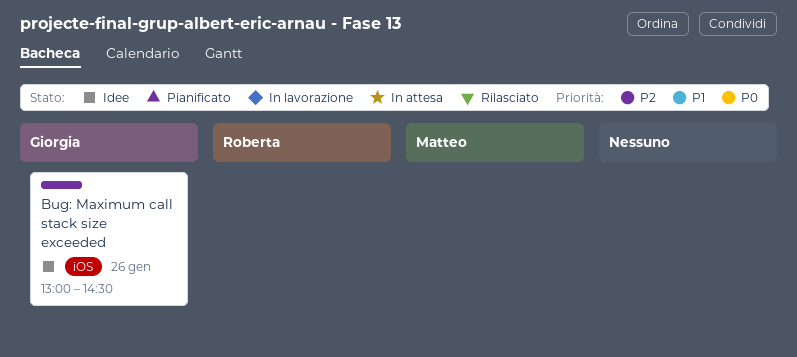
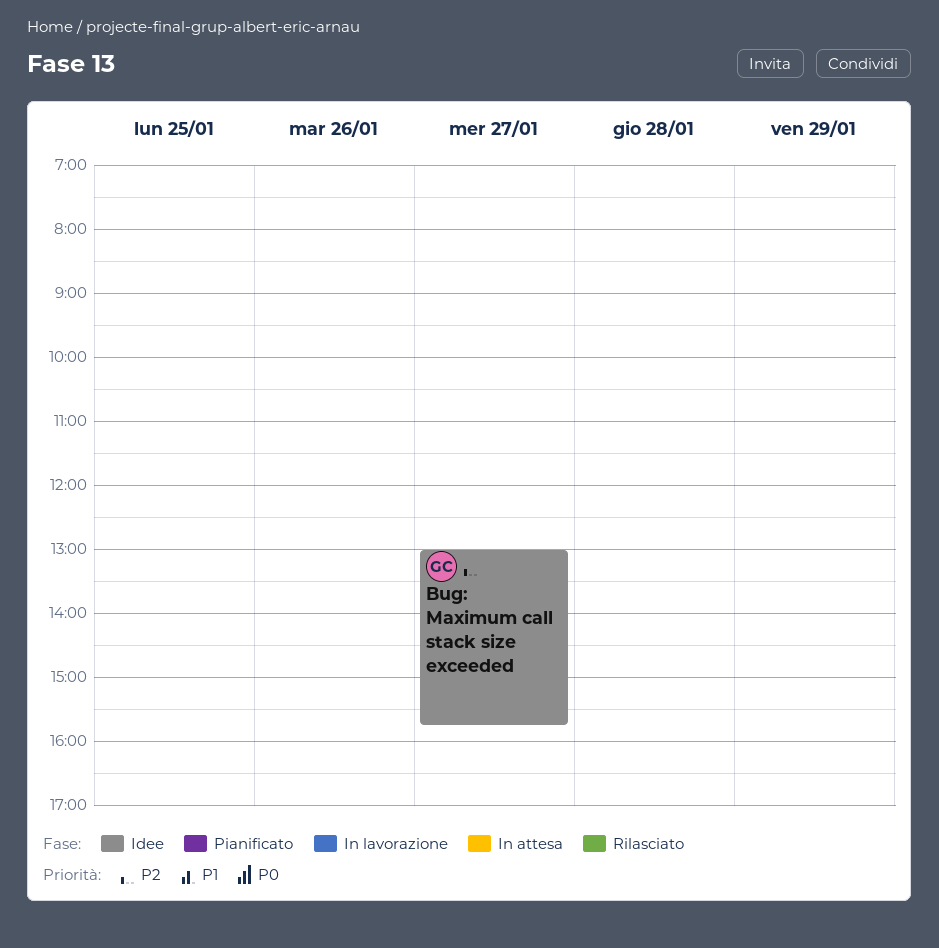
Bug: Maximum call stack size exceeded, day: Jan 26 -> Jan 27
Bug: Maximum call stack size exceeded, ends: 14:30 -> 15:45

